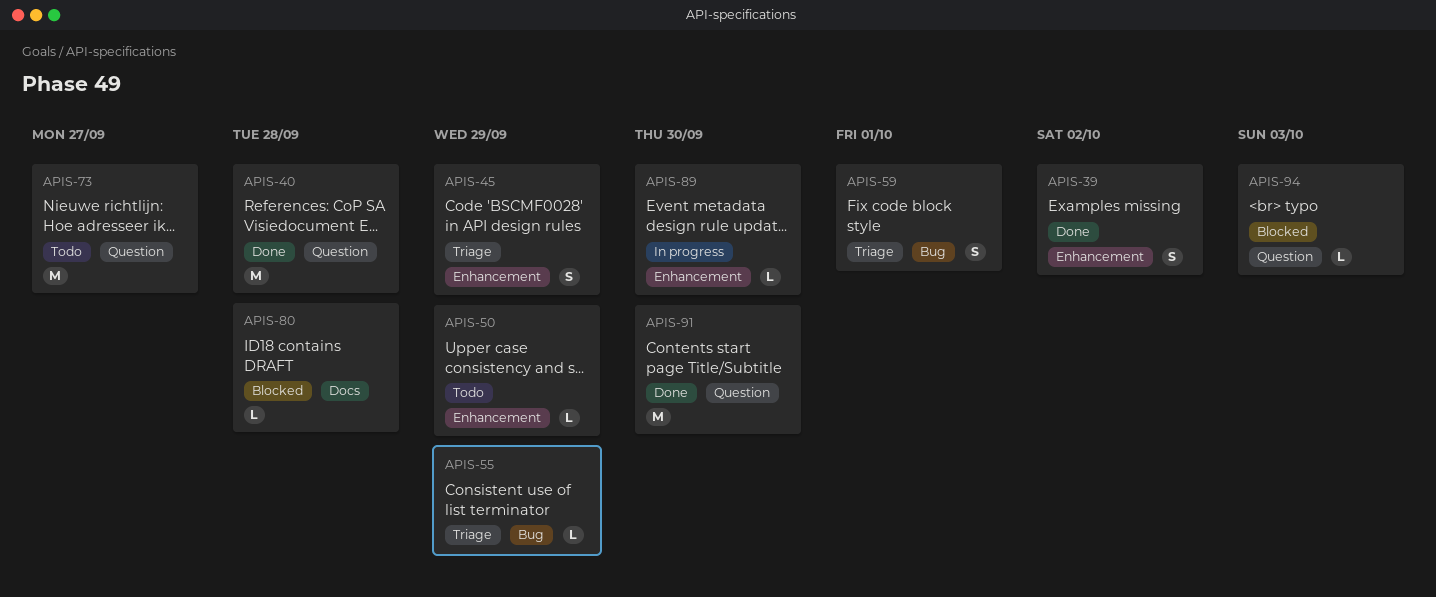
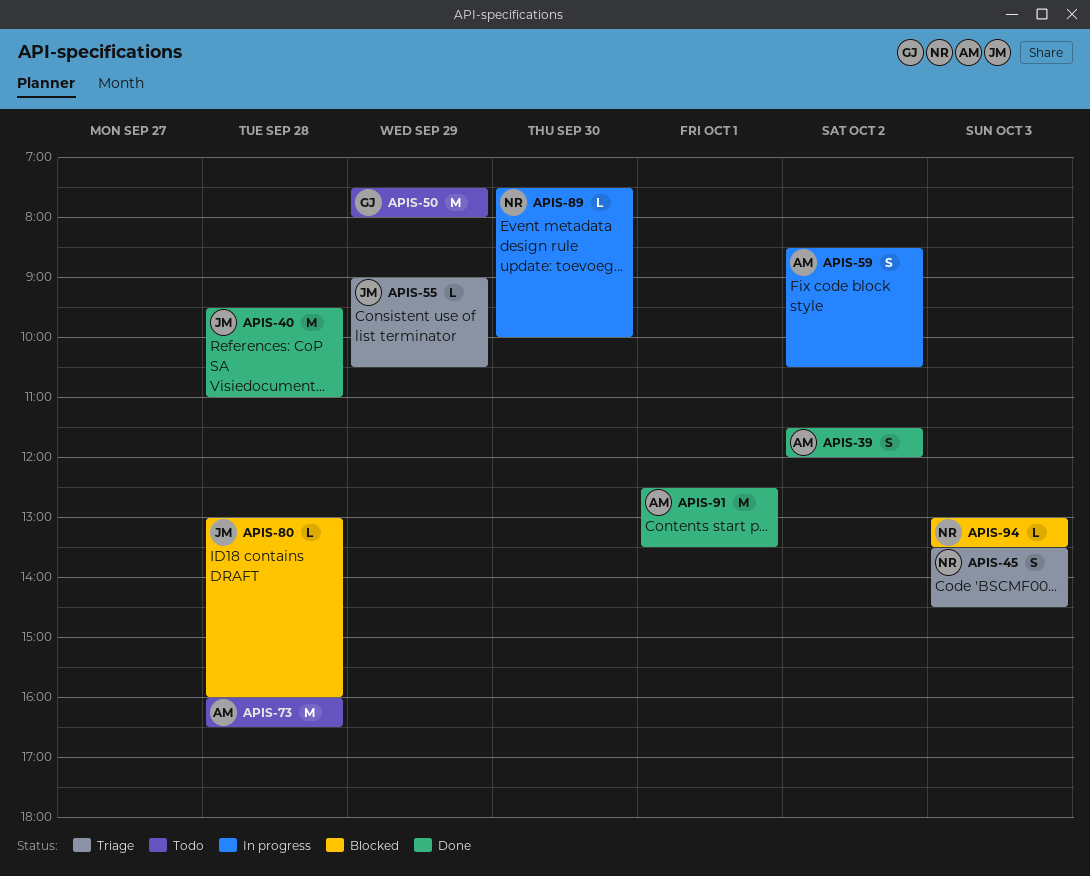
APIS-45, day: Sep 29 -> Oct 3
APIS-50, estimate: L -> M
APIS-59, status: Triage -> In progress
APIS-59, day: Oct 1 -> Oct 2
APIS-73, day: Sep 27 -> Sep 28
APIS-91, day: Sep 30 -> Oct 1

